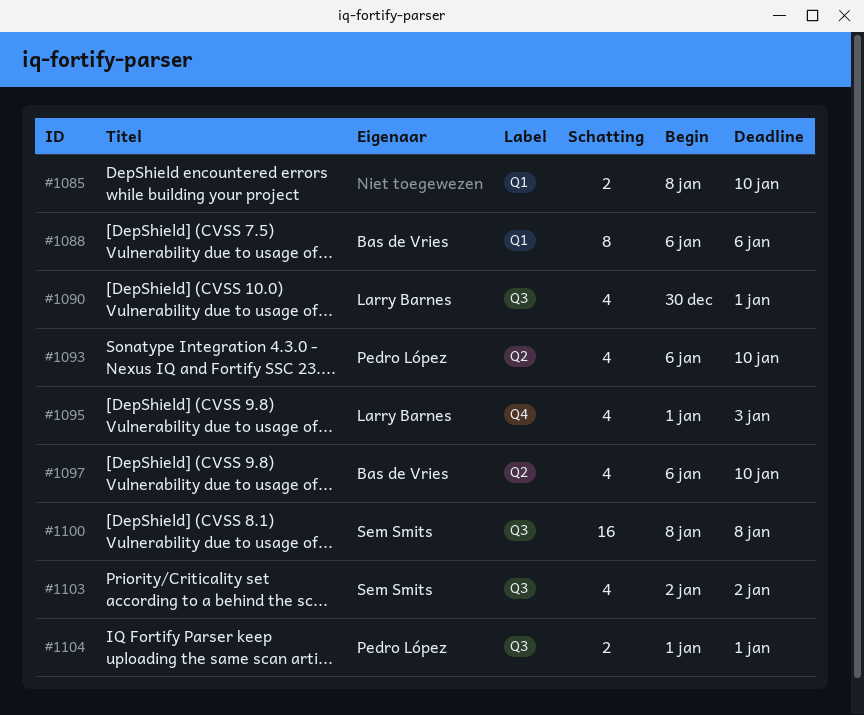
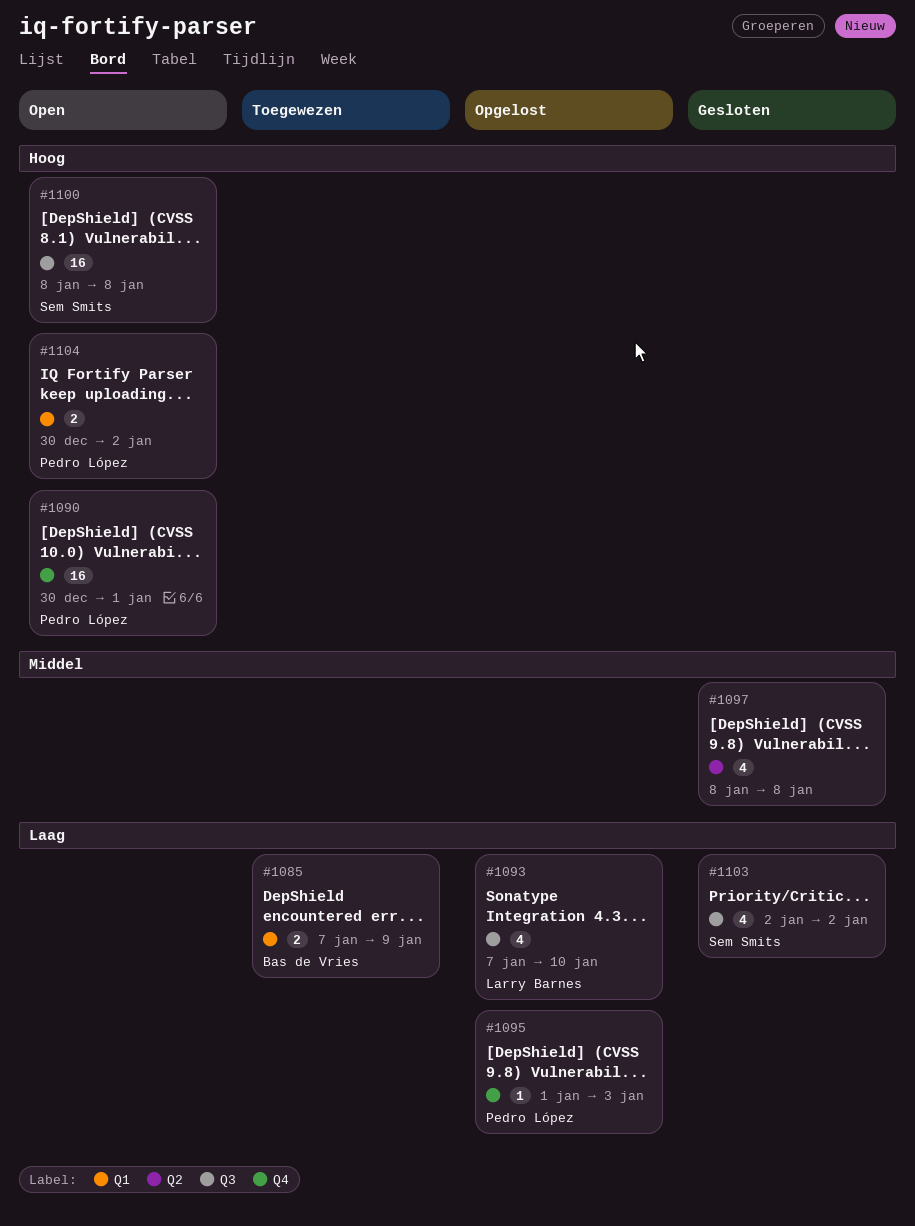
#1085, owner: none -> Bas de Vries
#1085, start: Jan 8 -> Jan 7
#1085, due: Jan 10 -> Jan 9
#1088: present -> none
#1090, owner: Larry Barnes -> Pedro López
#1090, label: Q3 -> Q4
#1090, estimate: 4 -> 16
#1093, owner: Pedro López -> Larry Barnes
#1093, label: Q2 -> Q3
#1093, start: Jan 6 -> Jan 7
#1095, owner: Larry Barnes -> Pedro López
#1095, estimate: 4 -> 1
#1097, owner: Bas de Vries -> none
#1097, start: Jan 6 -> Jan 8
#1097, due: Jan 10 -> Jan 8
#1104, label: Q3 -> Q1
#1104, start: Jan 1 -> Dec 30
#1104, due: Jan 1 -> Jan 2

